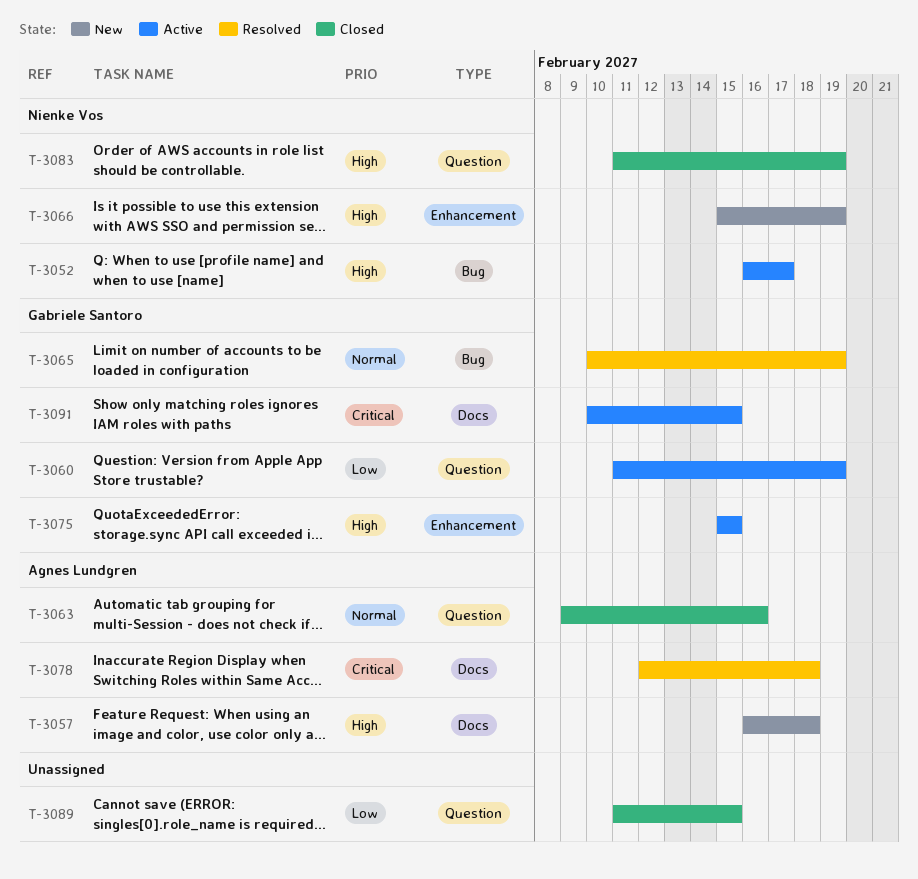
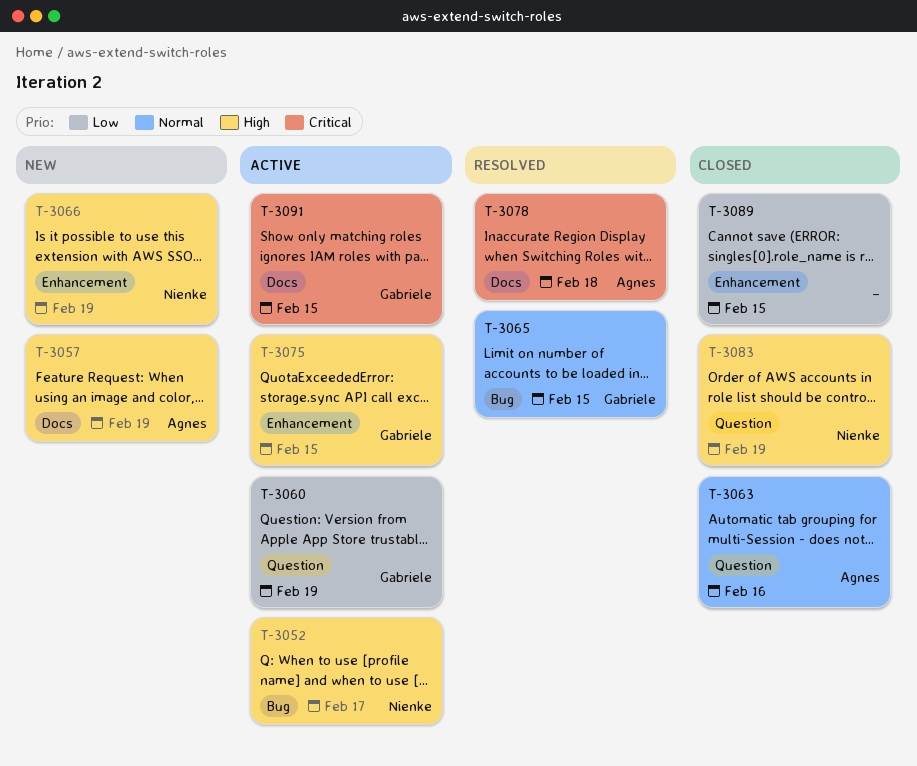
T-3057, due: Feb 18 -> Feb 19
T-3065, due: Feb 19 -> Feb 15
T-3089, label: Question -> Enhancement

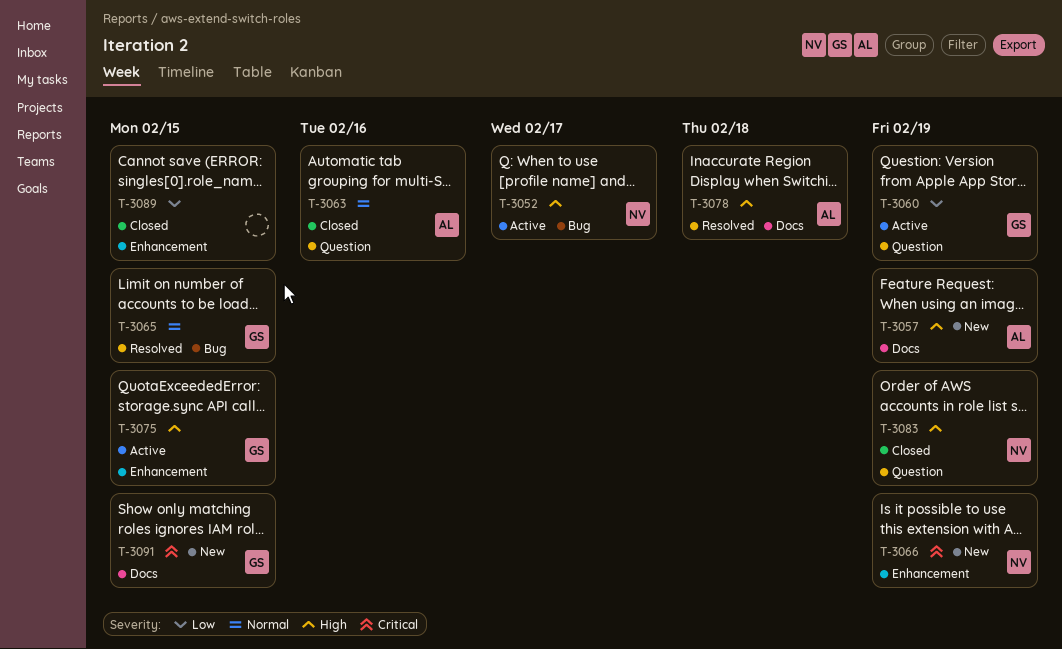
T-3066, priority: High -> Critical
T-3078, priority: Critical -> High
T-3091, status: Active -> New

